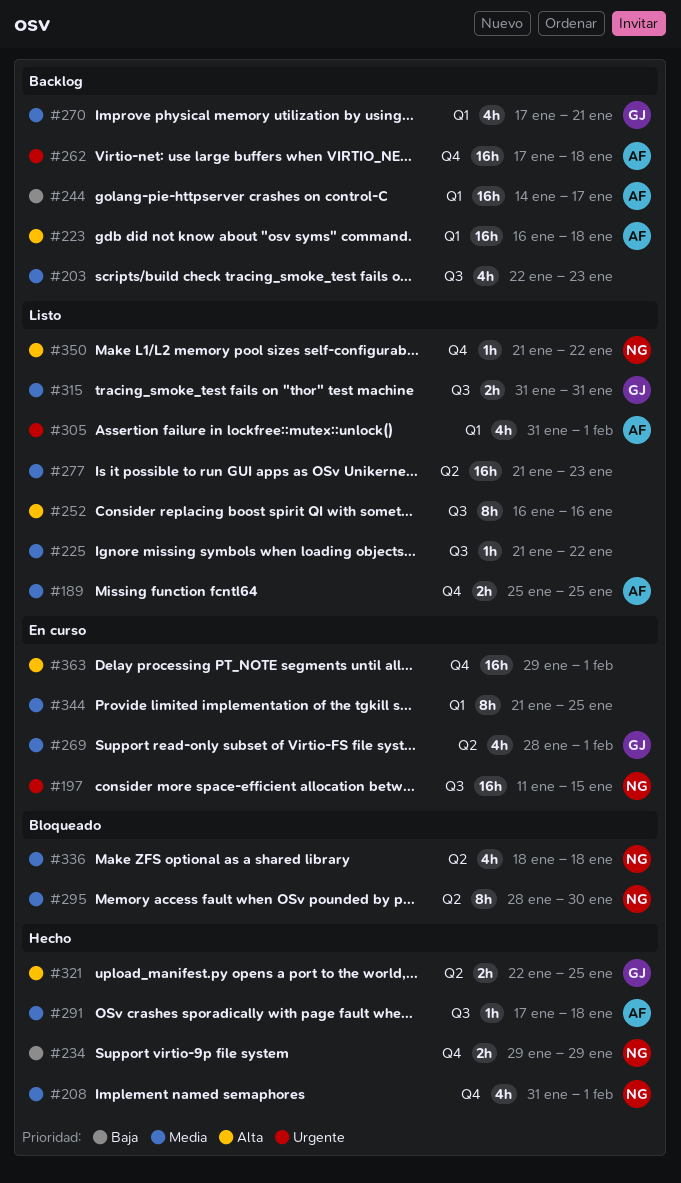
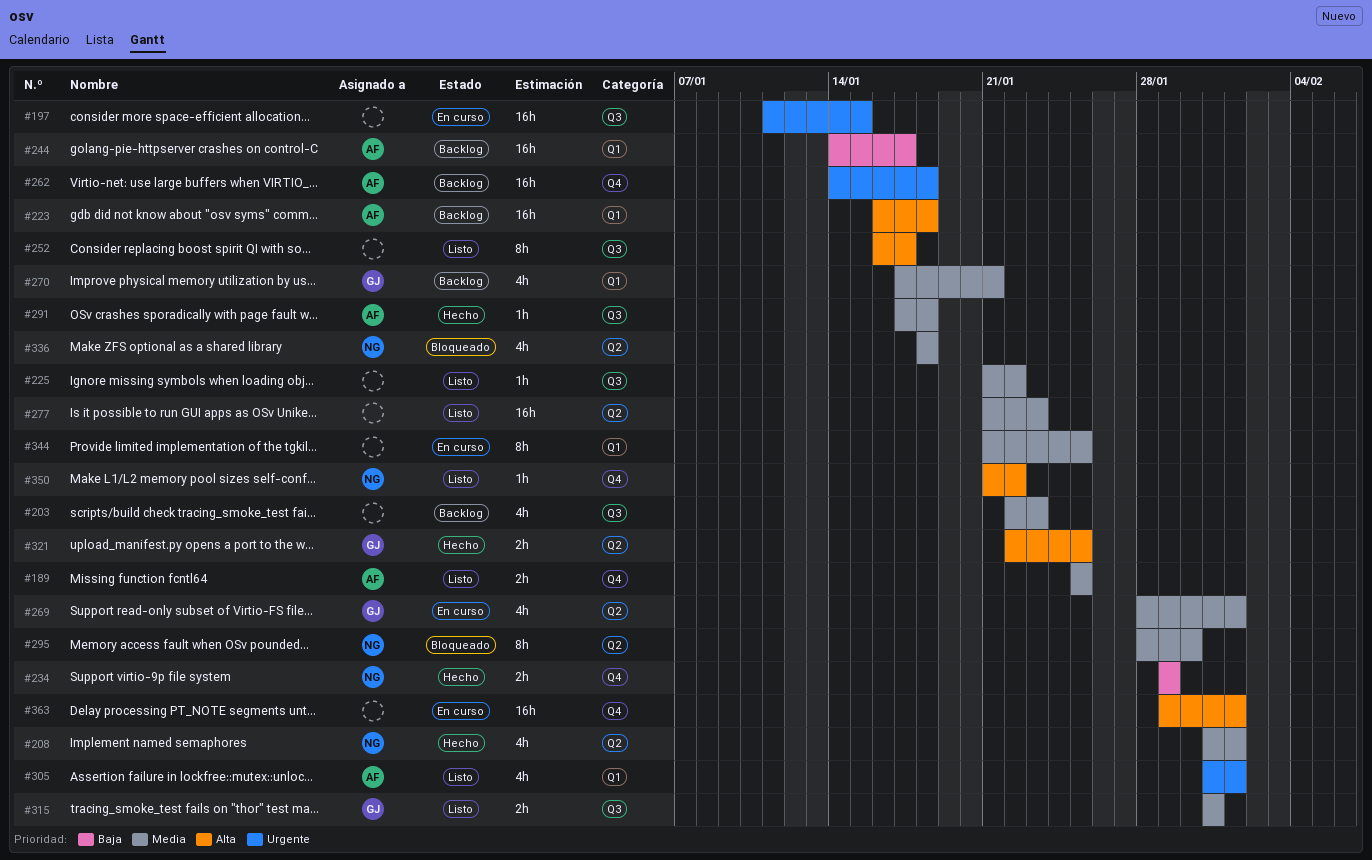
#197, owner: NG -> none
#208, label: Q4 -> Q2
#252, due: Jan 16 -> Jan 17
#262, start: Jan 17 -> Jan 14

